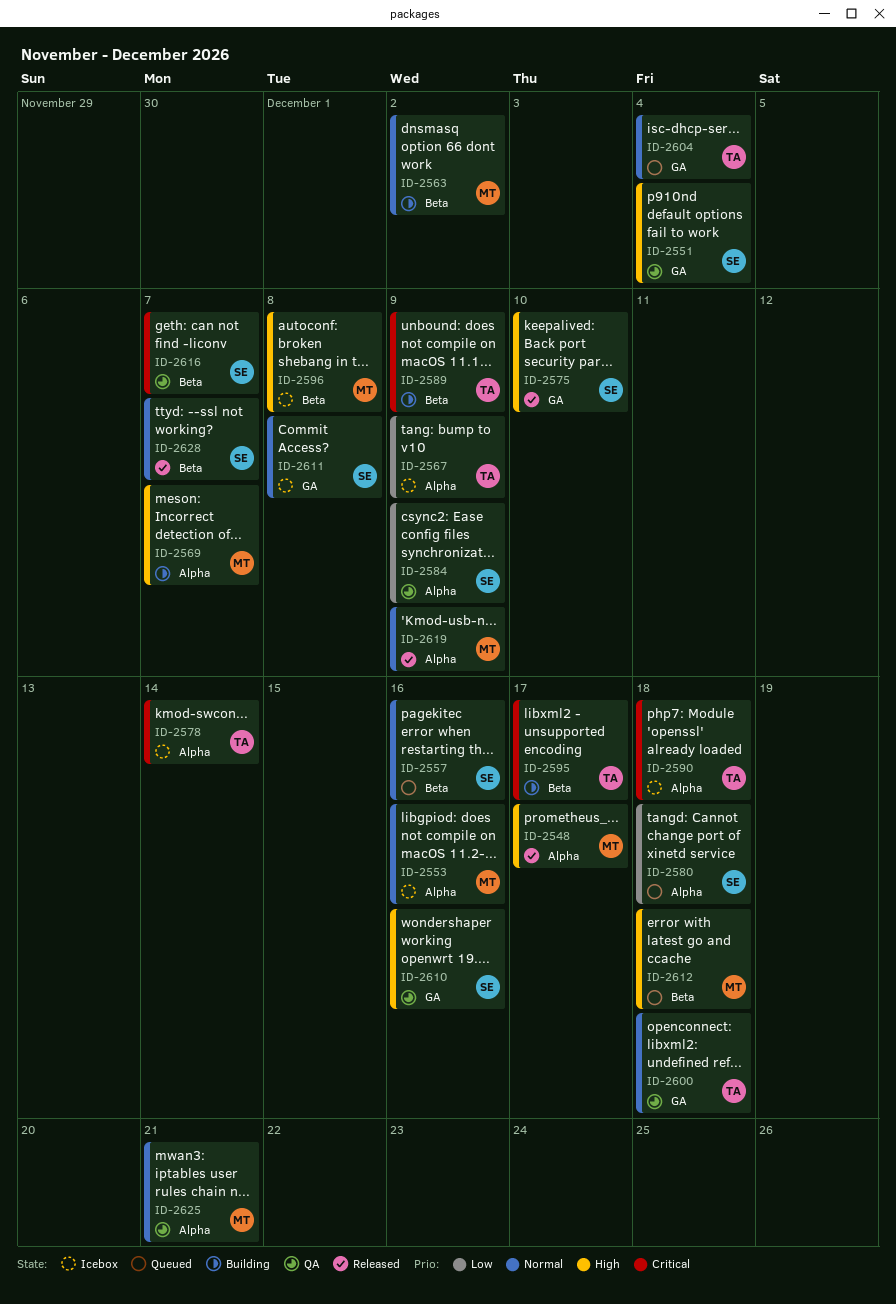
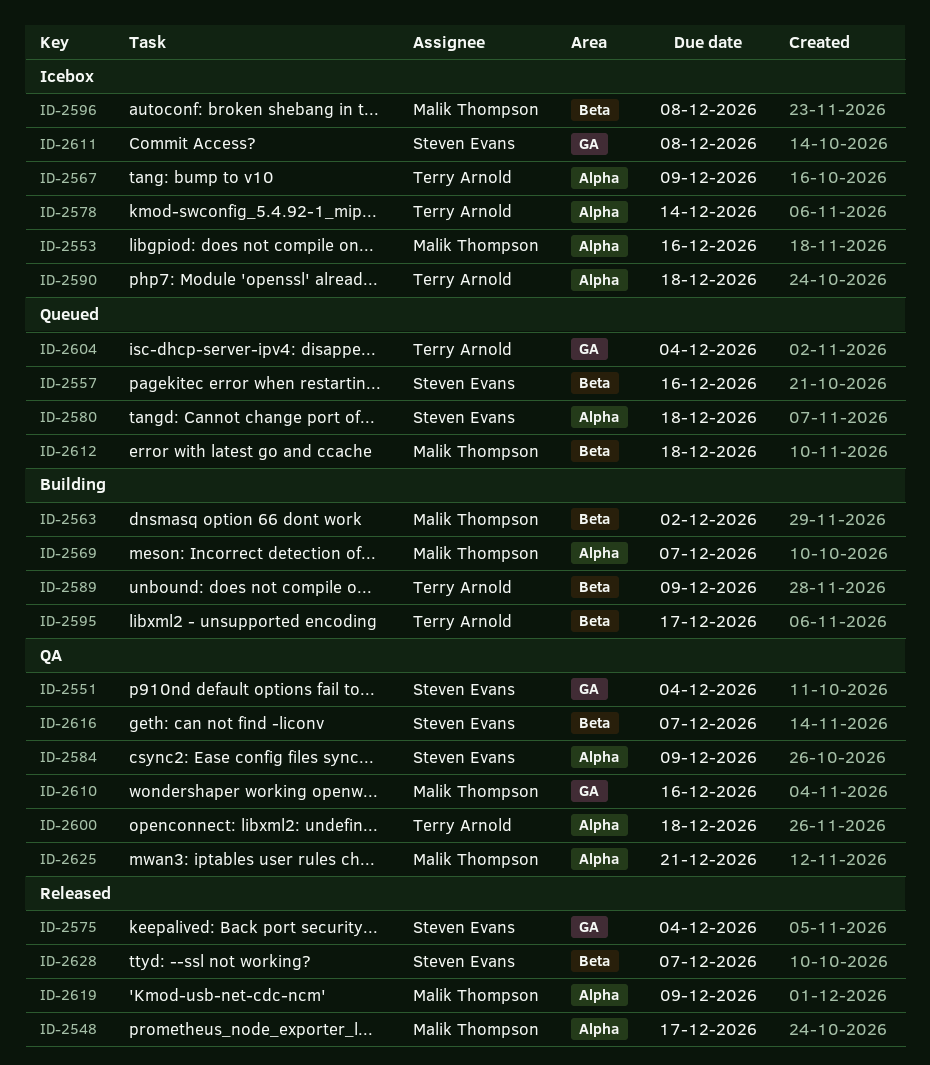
ID-2575, due: Dec 10 -> Dec 4
ID-2600, label: GA -> Alpha
ID-2610, owner: Steven Evans -> Malik Thompson

